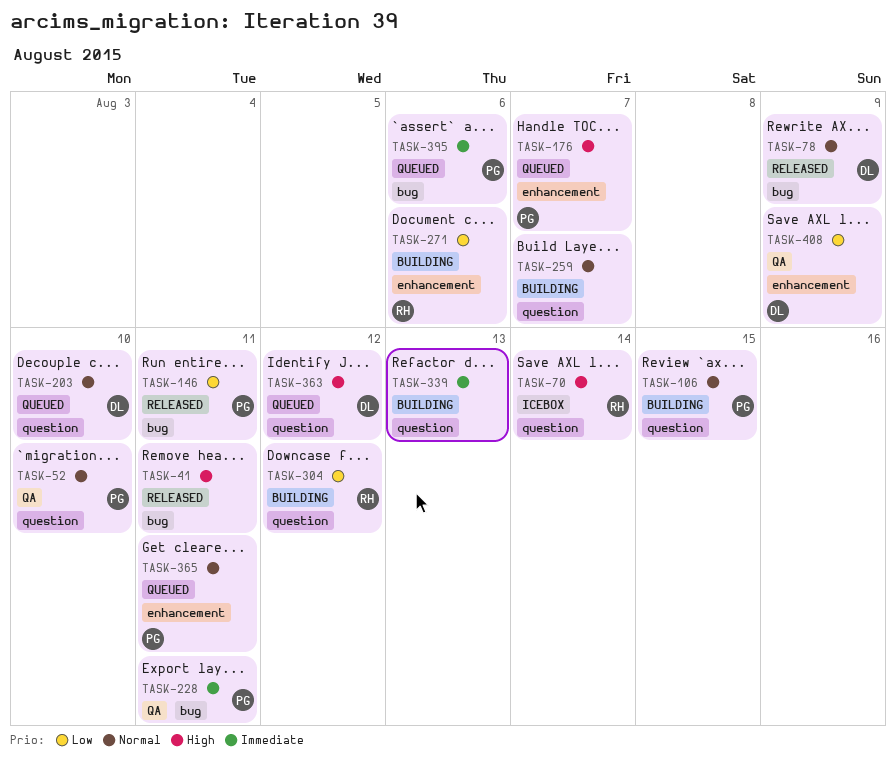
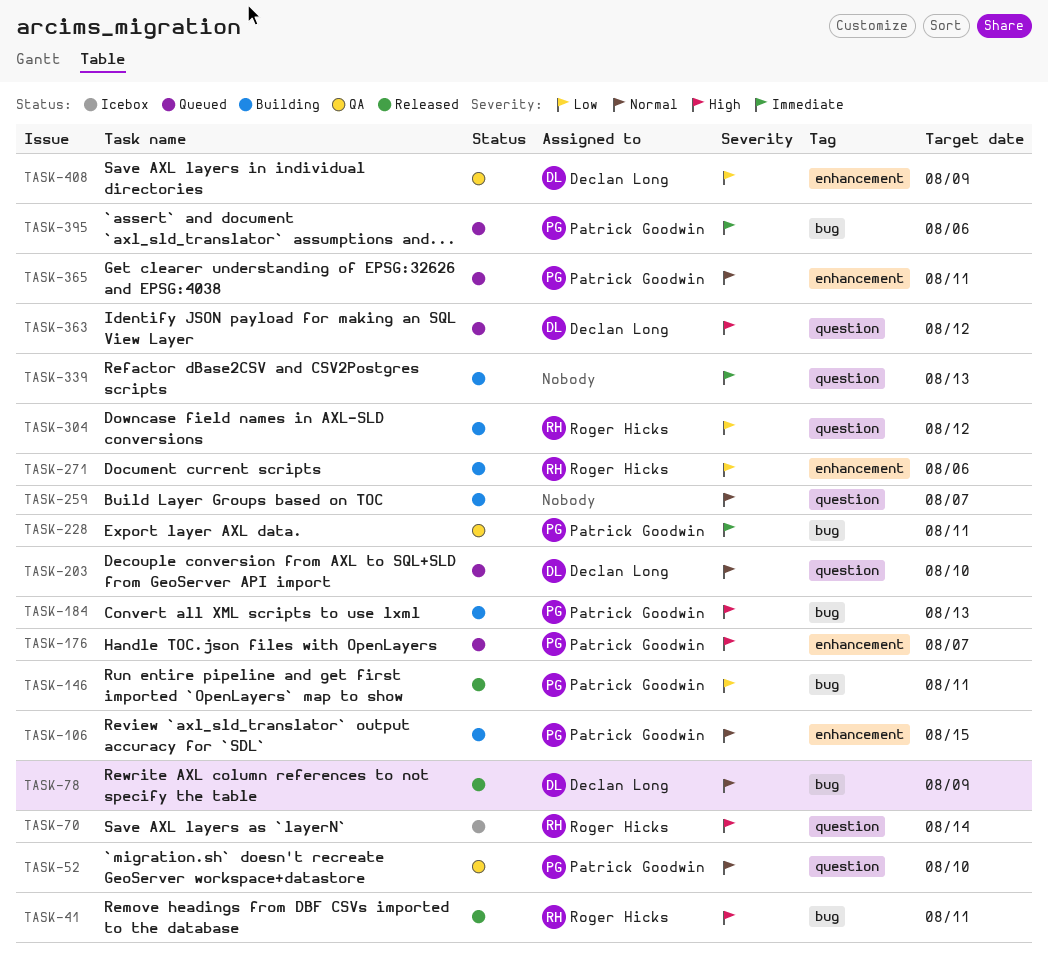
TASK-41, owner: none -> Roger Hicks
TASK-106, label: question -> enhancement
TASK-184: none -> present

